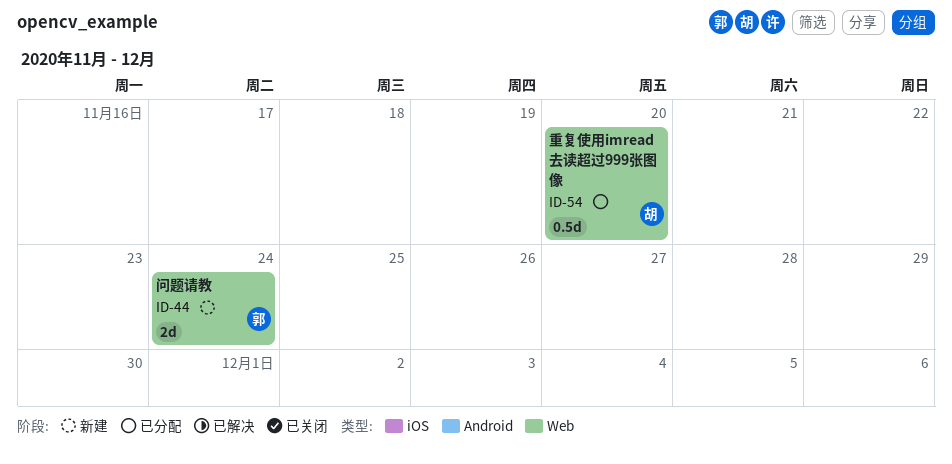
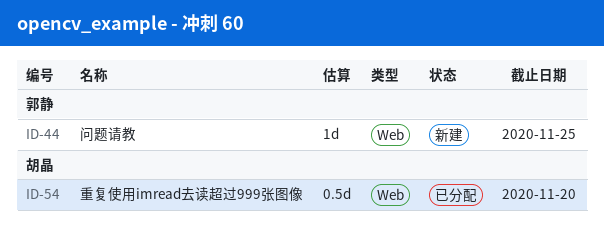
ID-44, estimate: 2d -> 1d
ID-44, due: Nov 24 -> Nov 25

